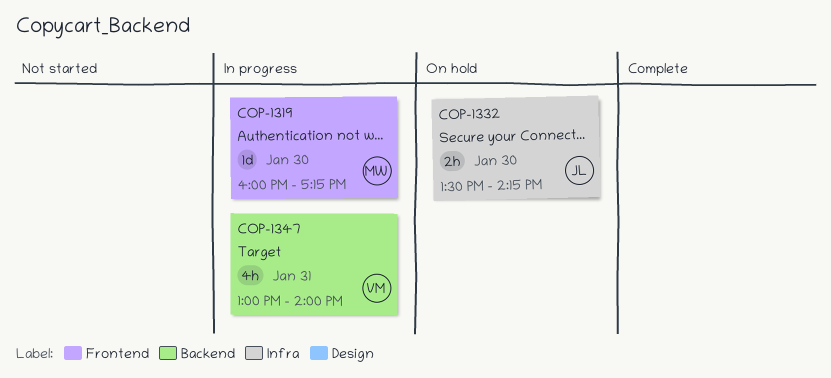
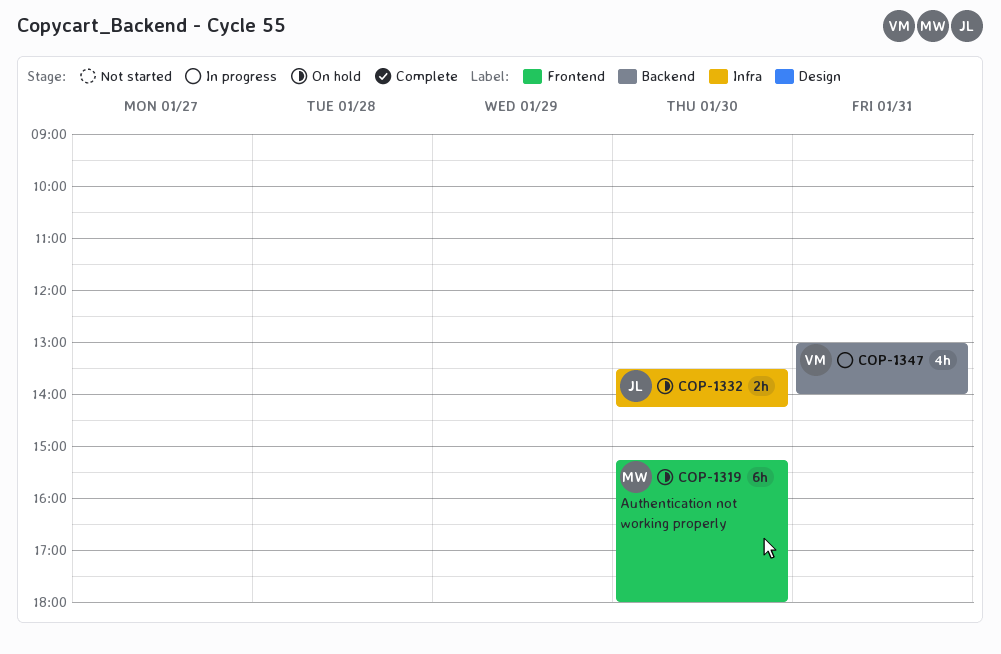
COP-1319, status: In progress -> On hold
COP-1319, estimate: 1d -> 6h
COP-1319, begins: 16:00 -> 15:15
COP-1319, ends: 17:15 -> 18:00

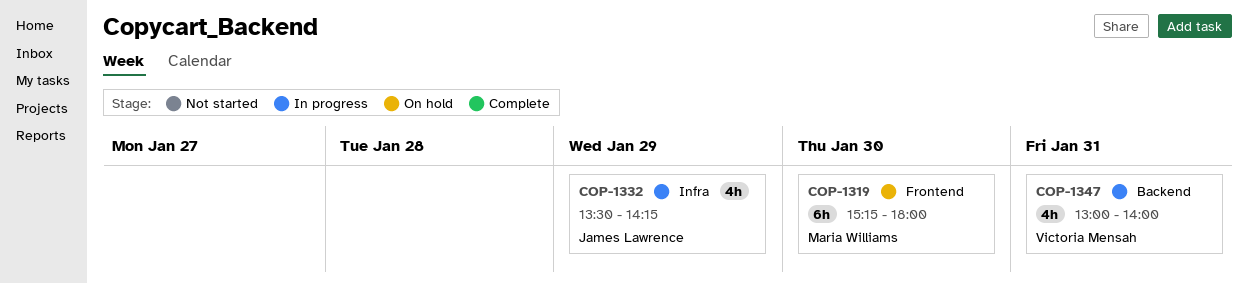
COP-1332, status: On hold -> In progress
COP-1332, estimate: 2h -> 4h
COP-1332, day: Jan 30 -> Jan 29

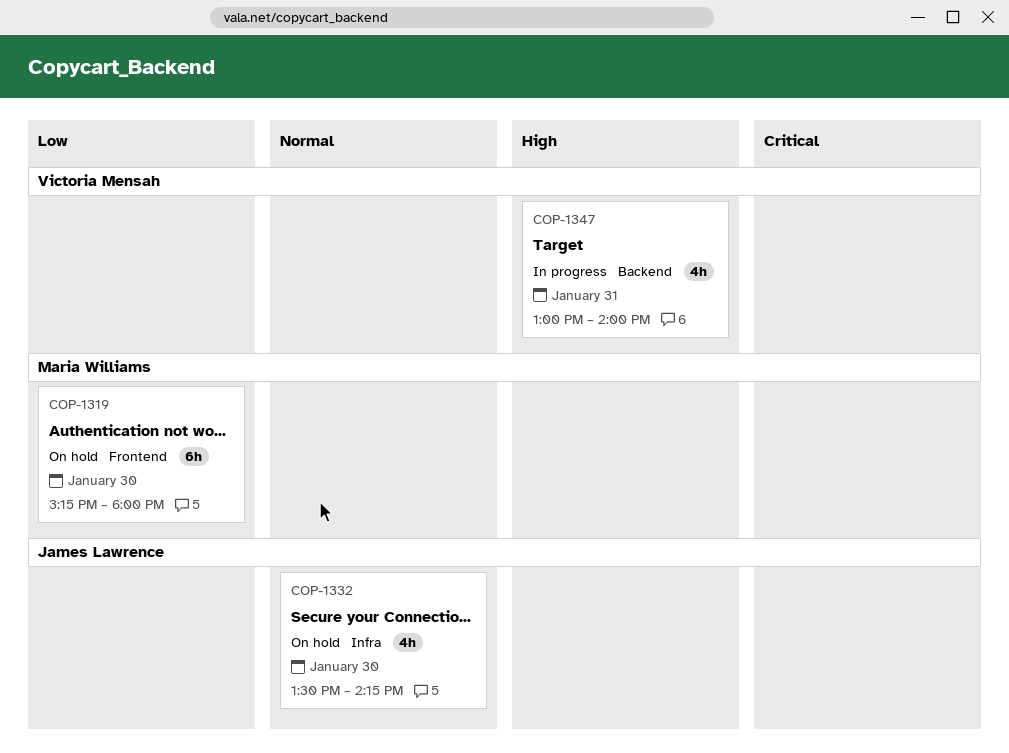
COP-1332, status: In progress -> On hold
COP-1332, day: Jan 29 -> Jan 30

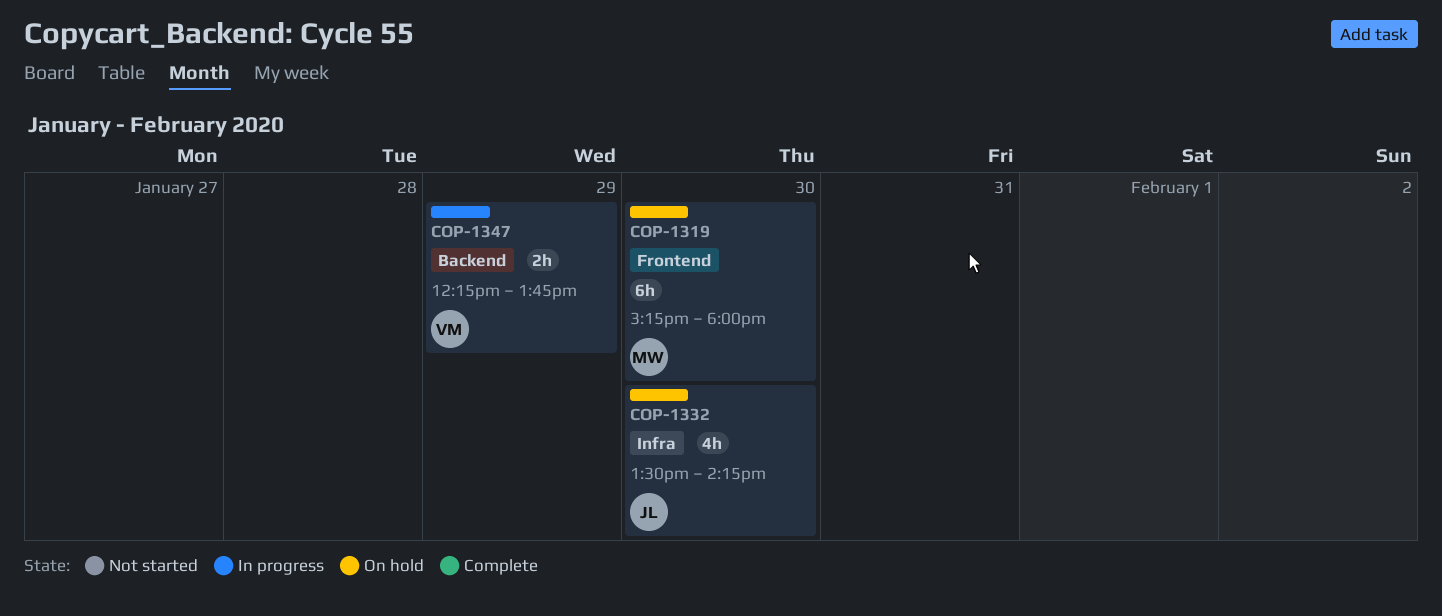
COP-1347, estimate: 4h -> 2h
COP-1347, day: Jan 31 -> Jan 29
COP-1347, begins: 13:00 -> 12:15
COP-1347, ends: 14:00 -> 13:45

